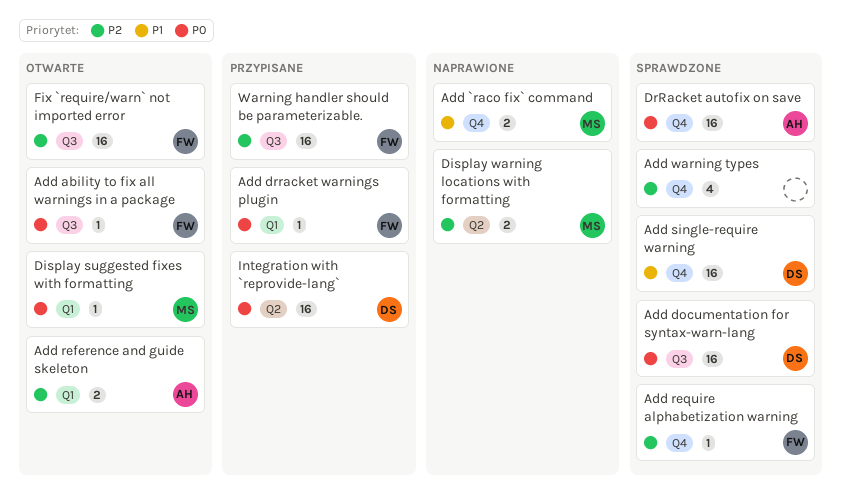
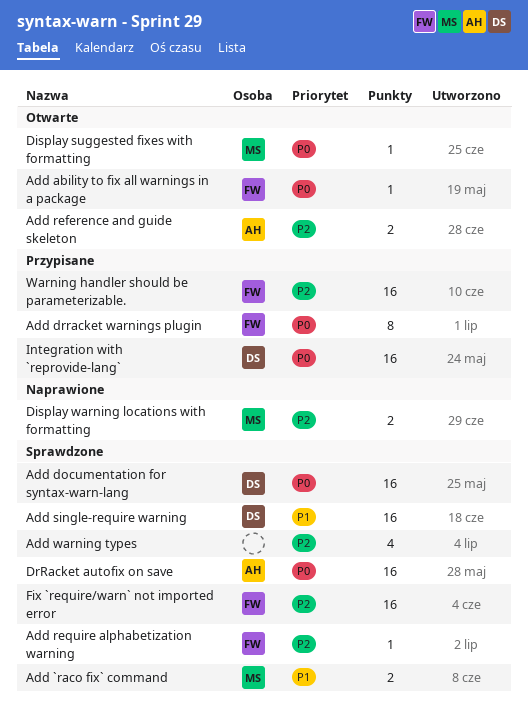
Add `raco fix` command, status: Naprawione -> Sprawdzone
Add drracket warnings plugin, estimate: 1 -> 8
Fix `require/warn` not imported error, status: Otwarte -> Sprawdzone

